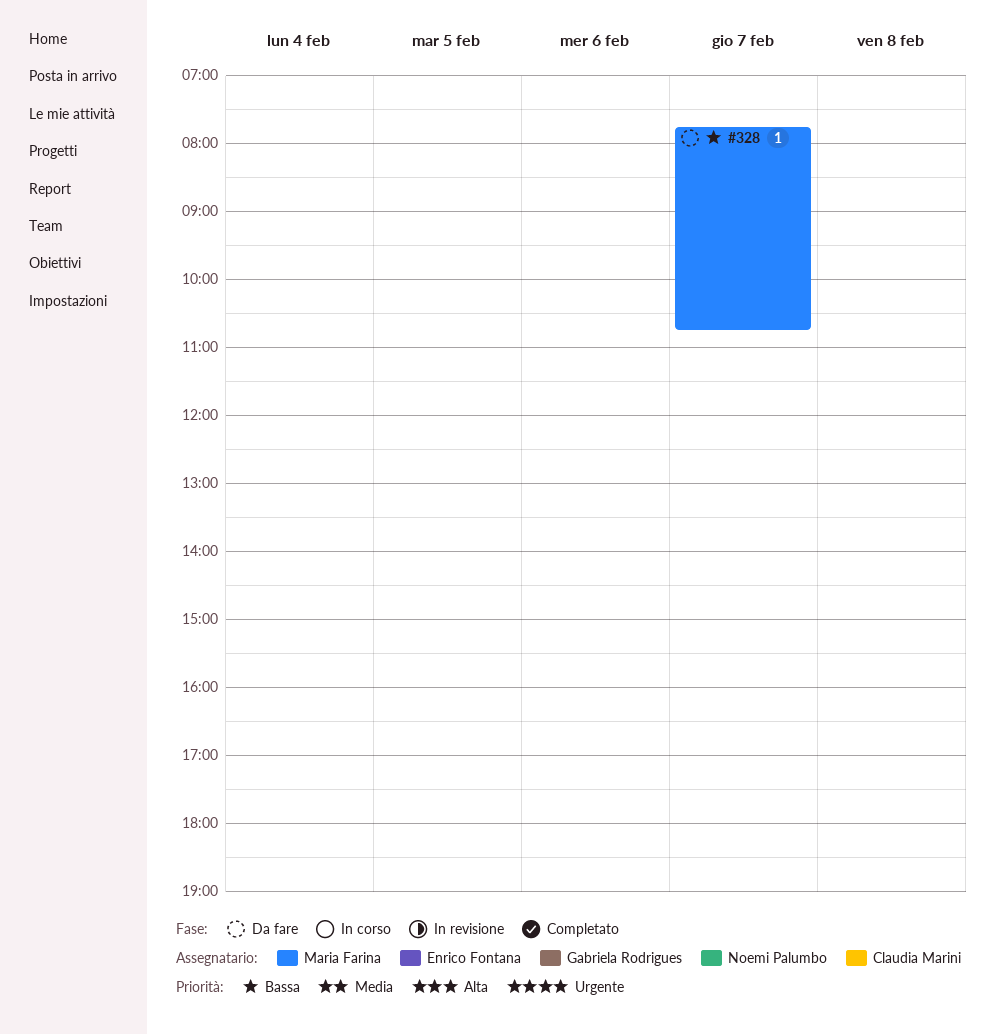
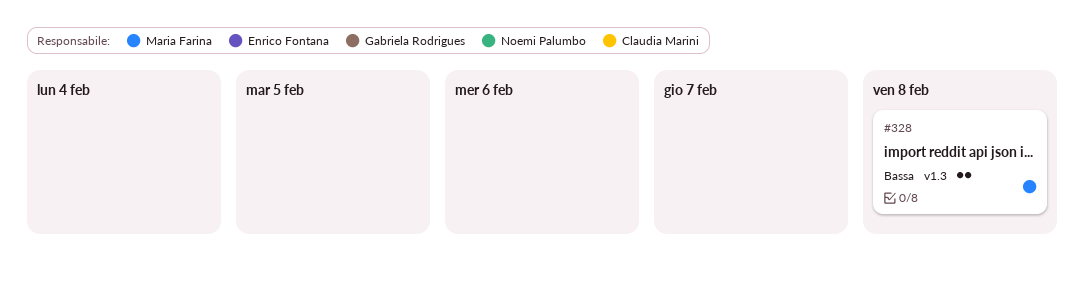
#328, estimate: 1 -> 2
#328, day: Feb 7 -> Feb 8

